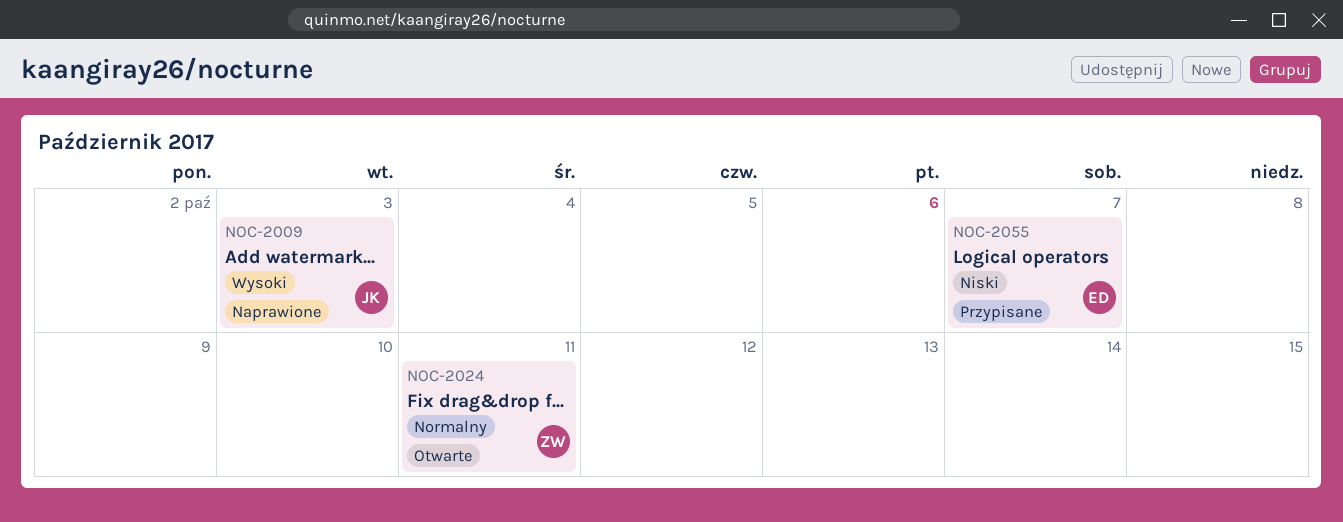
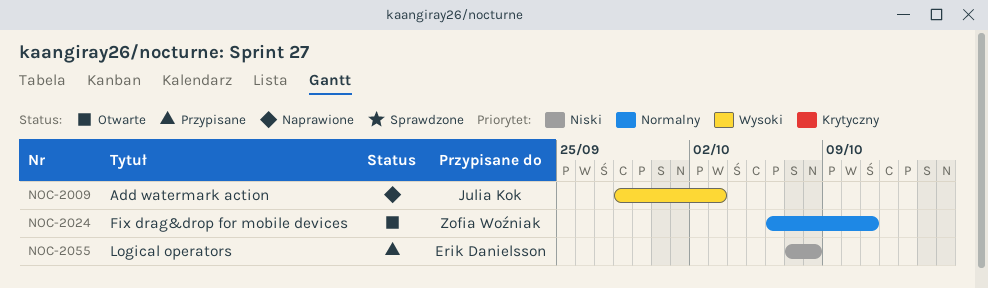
NOC-2055, due: Oct 7 -> Oct 8

